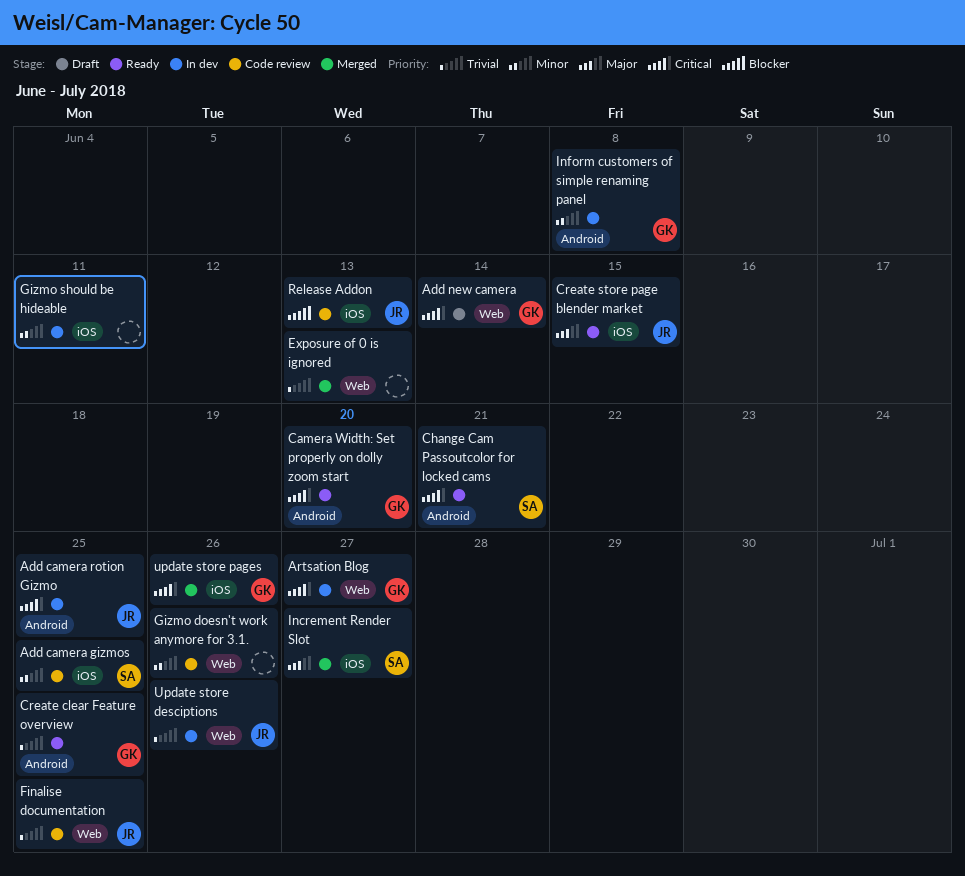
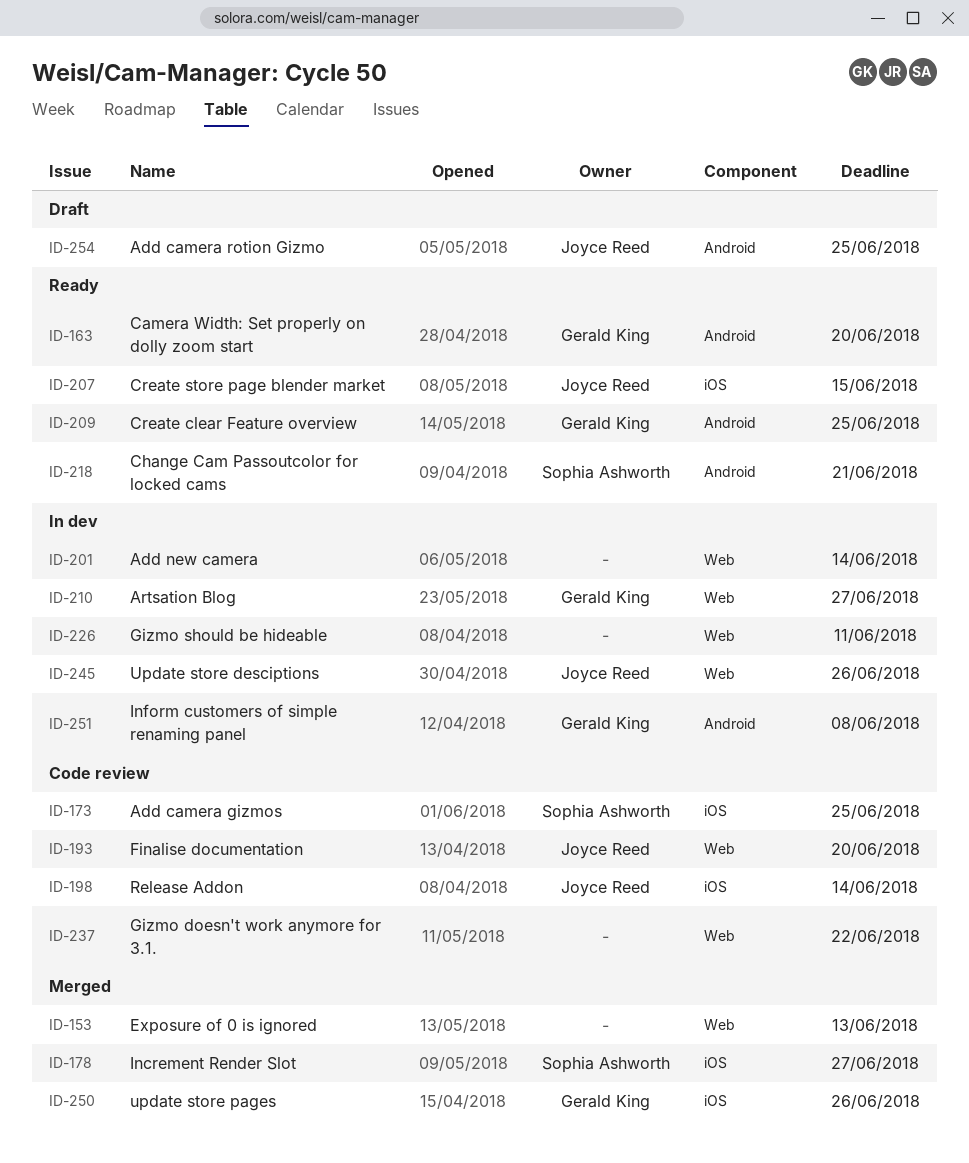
Add camera rotion Gizmo, status: In dev -> Draft
Add new camera, status: Draft -> In dev
Add new camera, owner: Gerald King -> none
Finalise documentation, due: Jun 25 -> Jun 20
Gizmo doesn't work anymore for 3.1., due: Jun 26 -> Jun 22
Gizmo should be hideable, label: iOS -> Web
Release Addon, due: Jun 13 -> Jun 14

